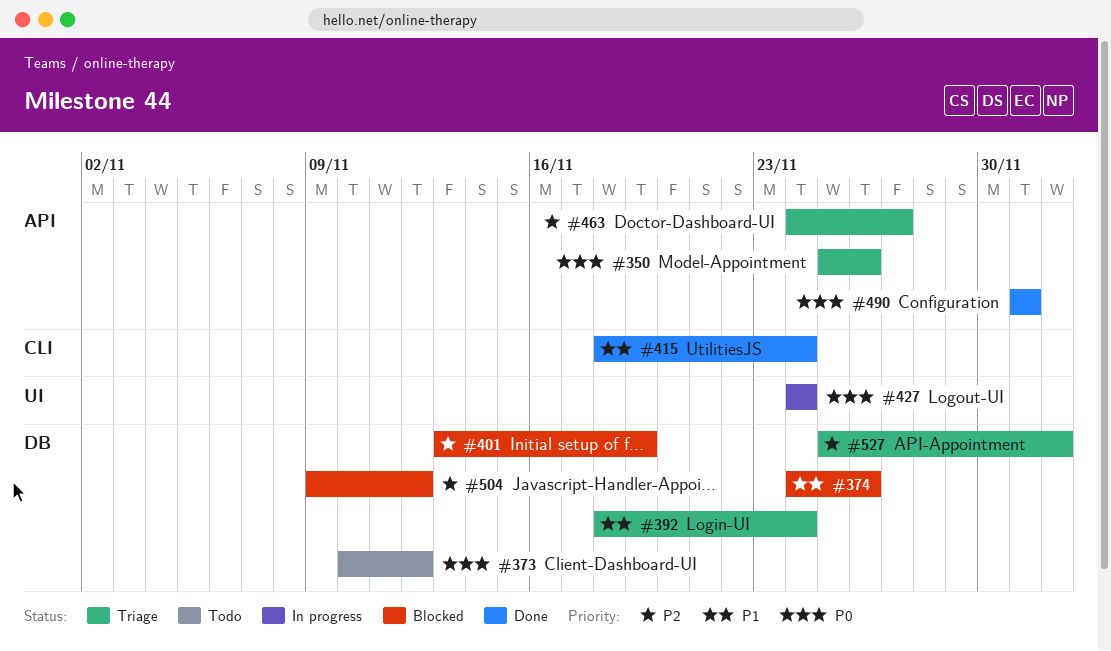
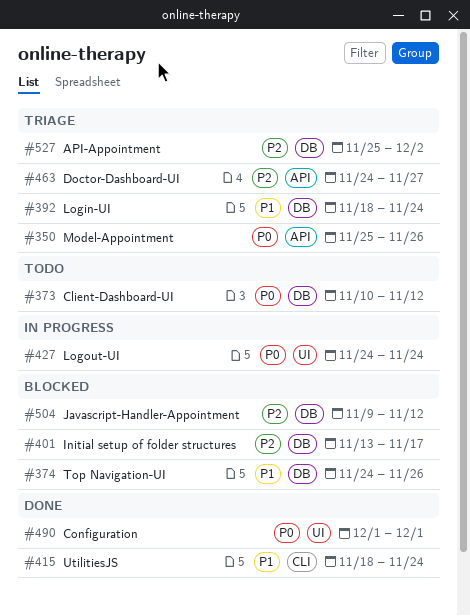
#401, due: Nov 19 -> Nov 17
#490, label: API -> UI

